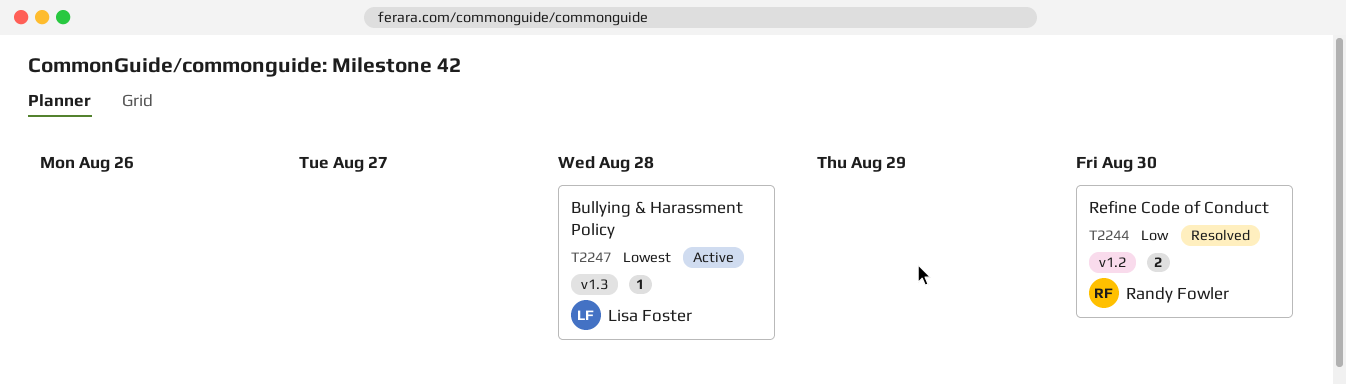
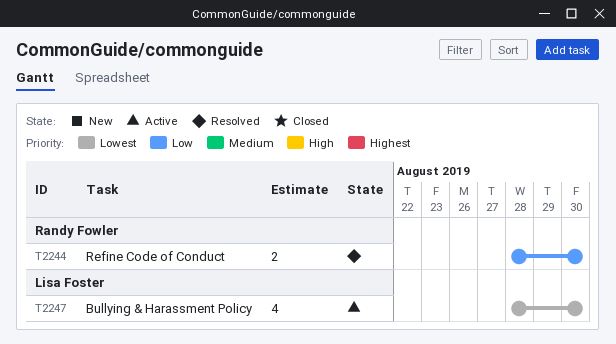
T2247, estimate: 1 -> 4
T2247, due: Aug 28 -> Aug 30

